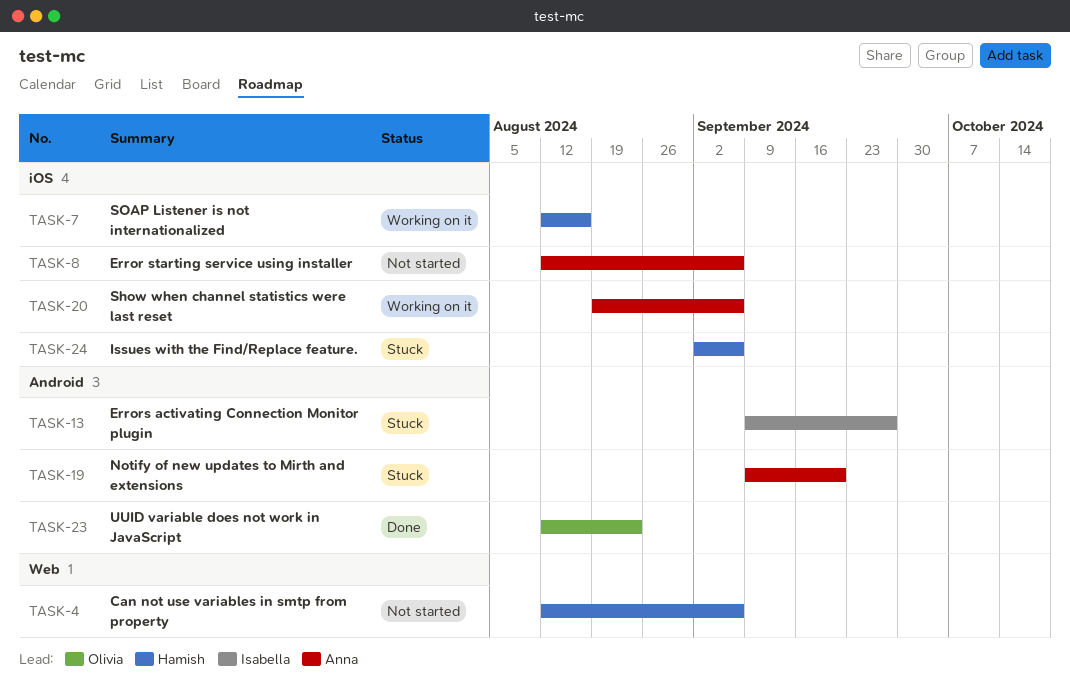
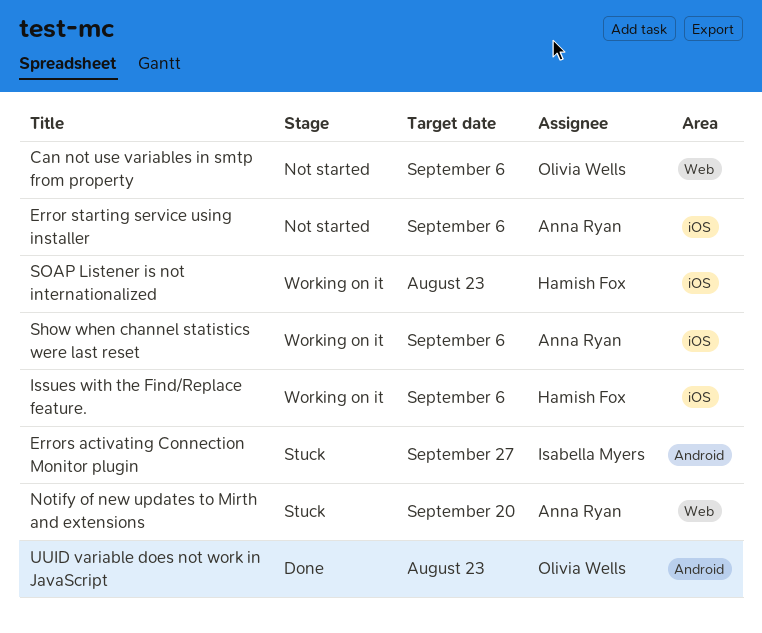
Can not use variables in smtp from property, owner: Hamish Fox -> Olivia Wells
Issues with the Find/Replace feature., status: Stuck -> Working on it
Notify of new updates to Mirth and extensions, label: Android -> Web
SOAP Listener is not internationalized, due: Aug 16 -> Aug 23

